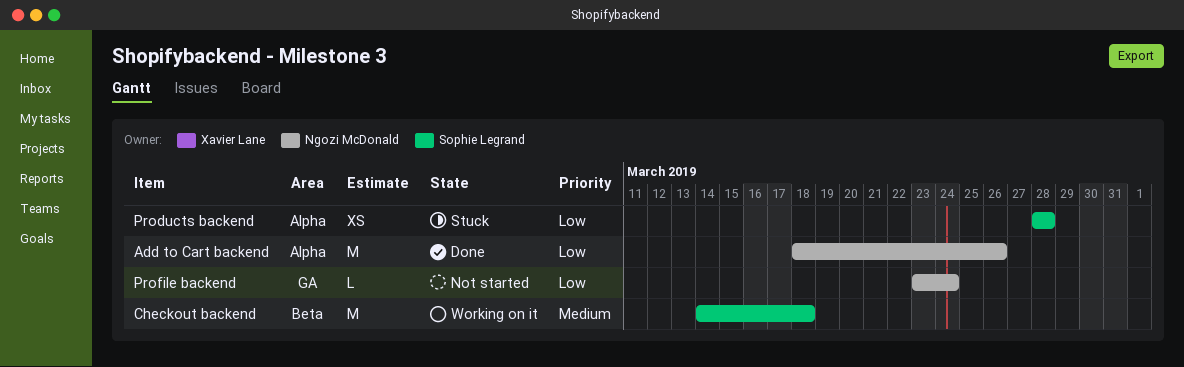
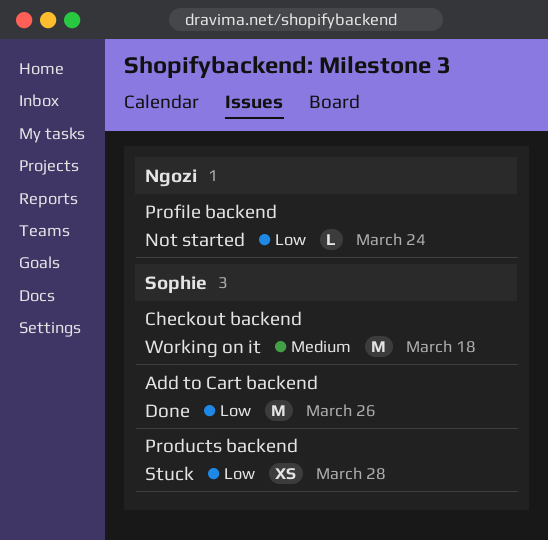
Add to Cart backend, owner: Ngozi McDonald -> Sophie Legrand

